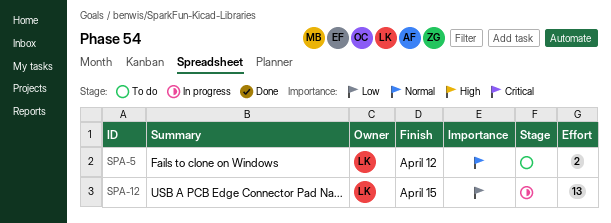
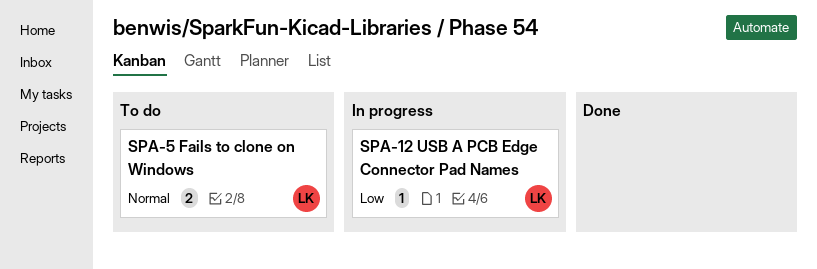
SPA-12, estimate: 13 -> 1

